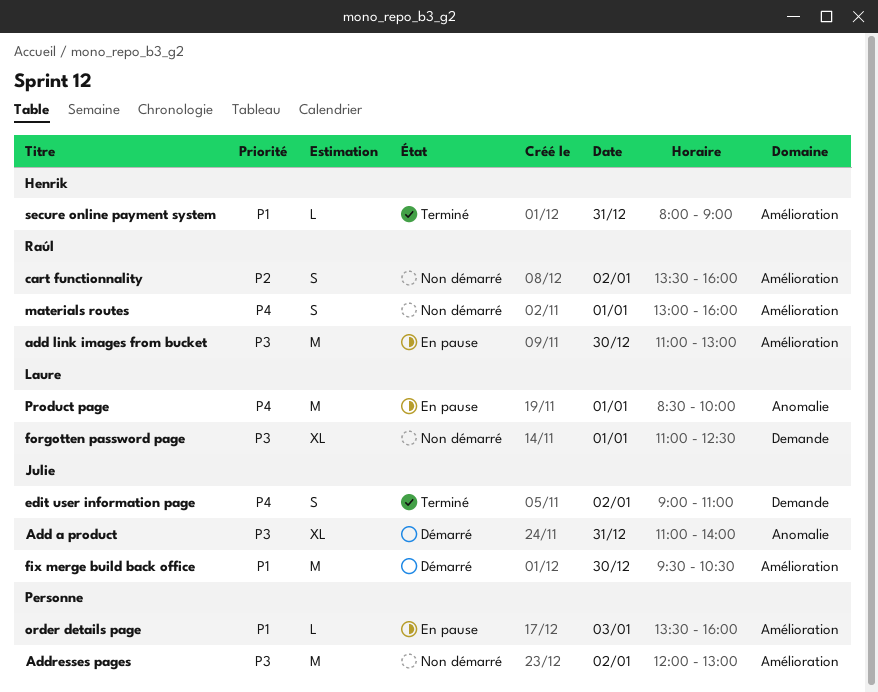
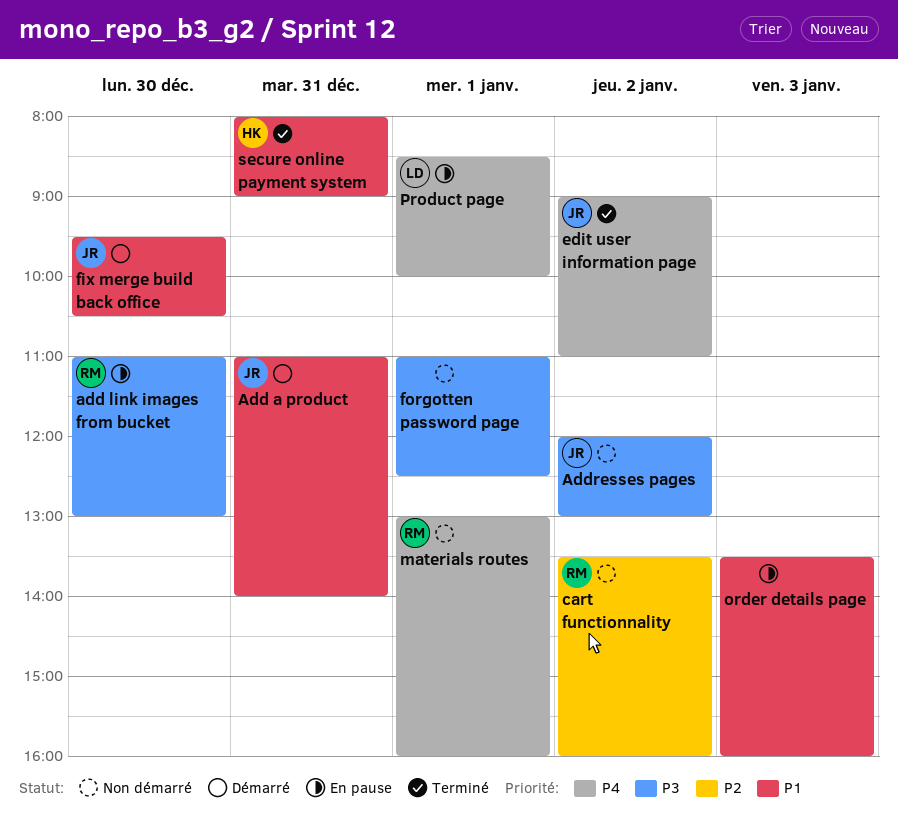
Add a product, priority: P3 -> P1
Addresses pages, owner: none -> Julie
forgotten password page, owner: Laure -> none

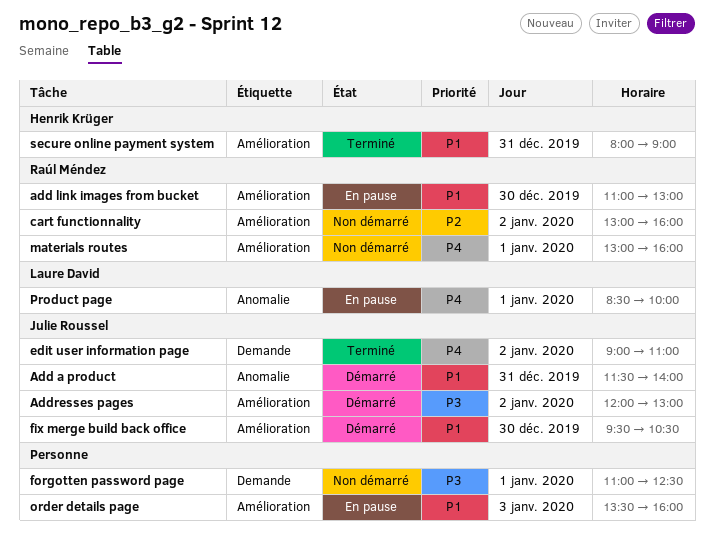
Add a product, begins: 11:00 -> 11:30
add link images from bucket, priority: P3 -> P1
Addresses pages, status: Non démarré -> Démarré
cart functionnality, begins: 13:30 -> 13:00

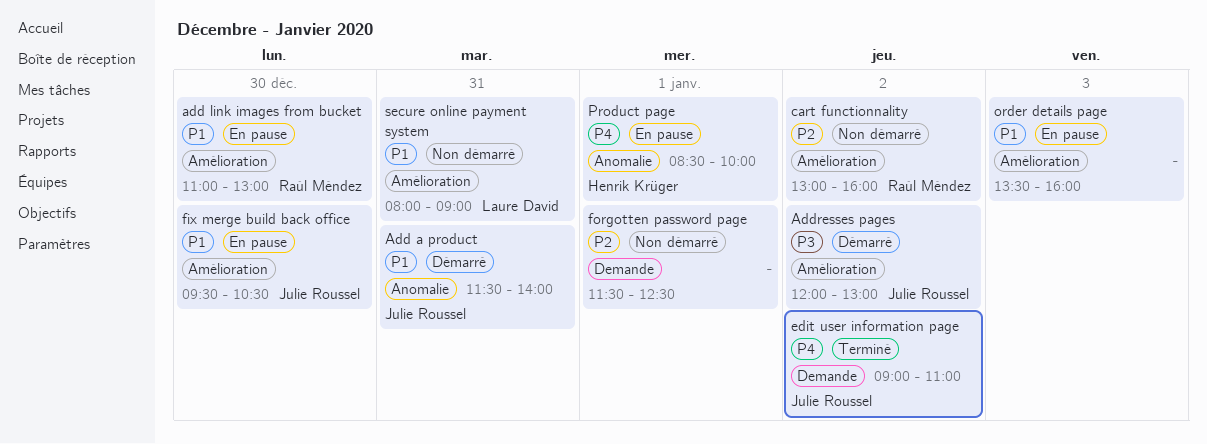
fix merge build back office, status: Démarré -> En pause
forgotten password page, priority: P3 -> P2
forgotten password page, begins: 11:00 -> 11:30
materials routes: present -> none
Product page, owner: Laure David -> Henrik Krüger
secure online payment system, status: Terminé -> Non démarré
secure online payment system, owner: Henrik Krüger -> Laure David

